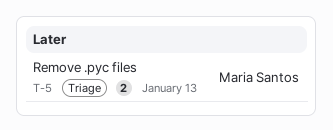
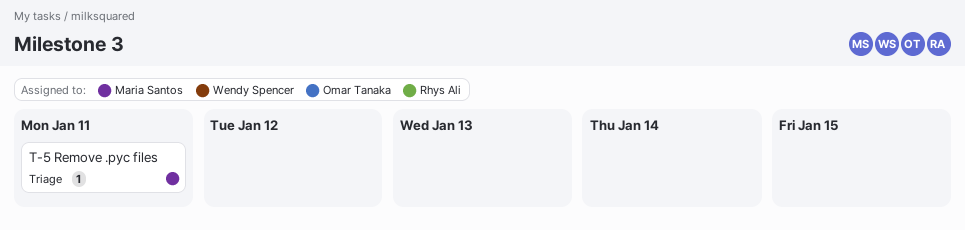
T-5, estimate: 2 -> 1
T-5, due: Jan 13 -> Jan 11

